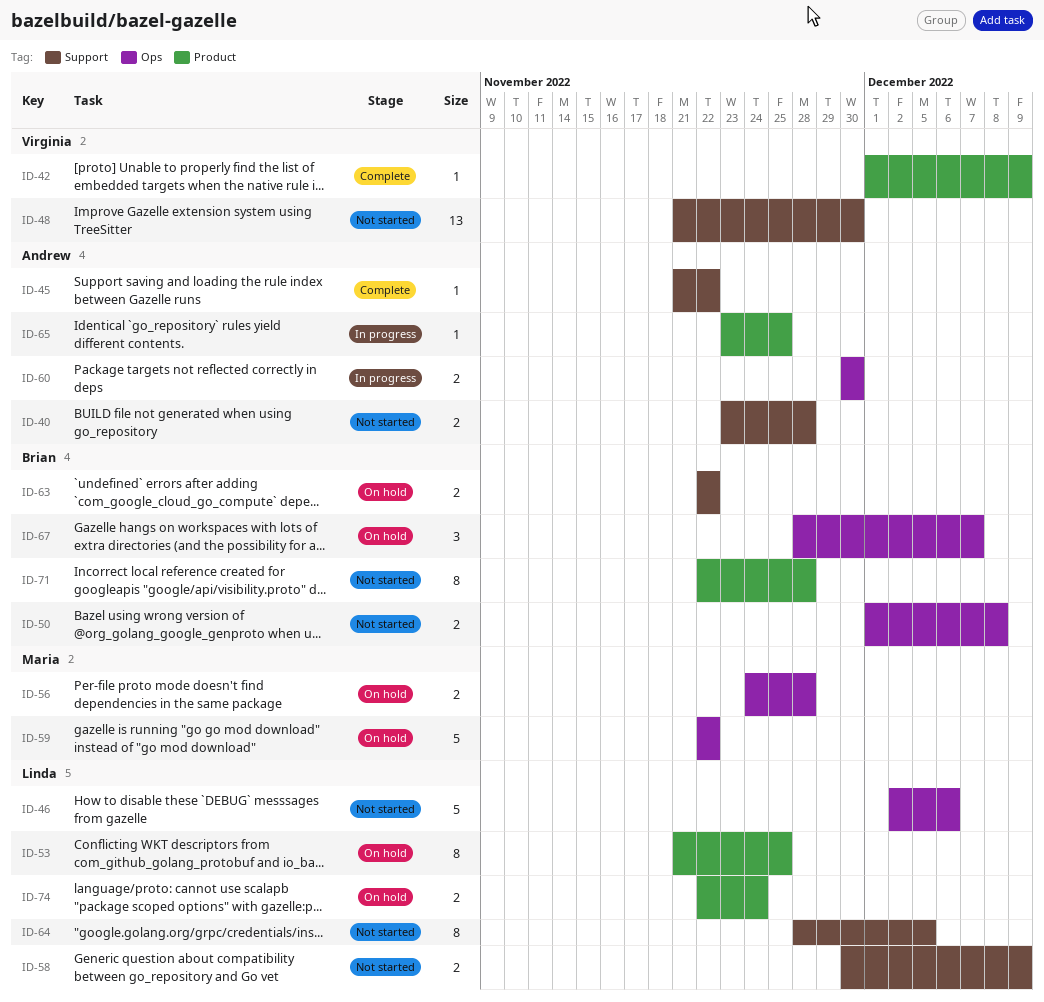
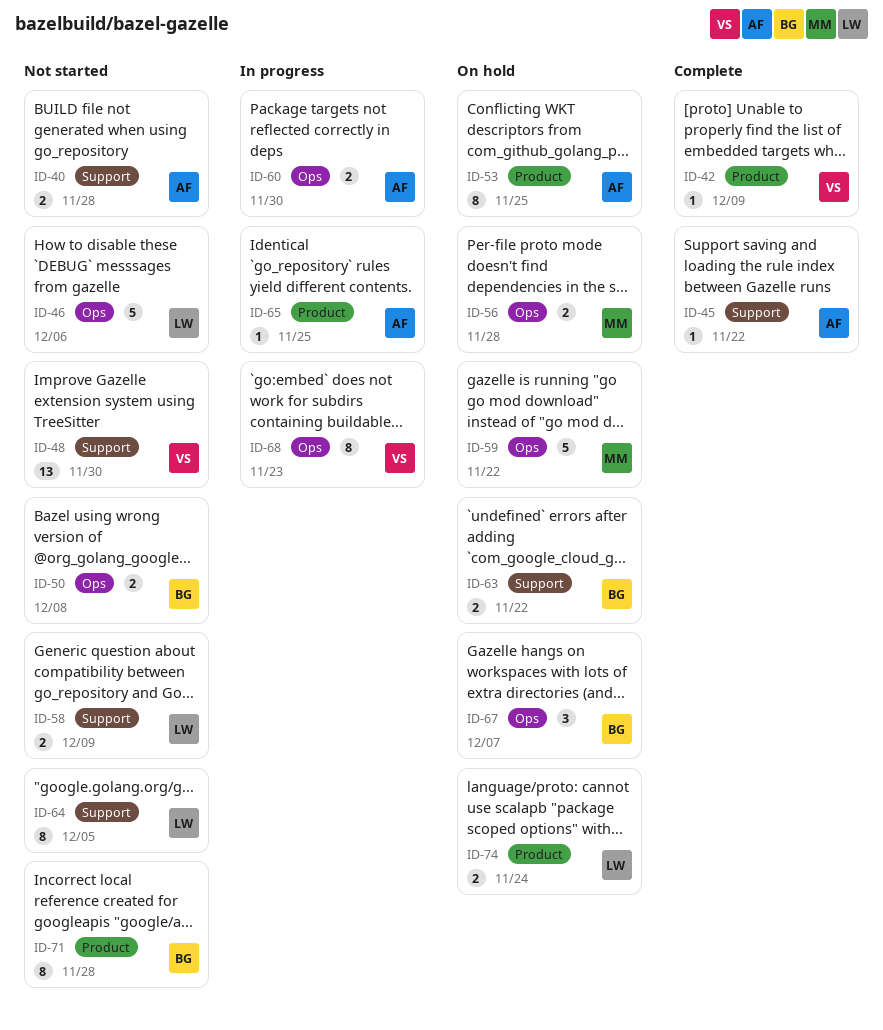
ID-53, owner: Linda -> Andrew
ID-68: none -> present

